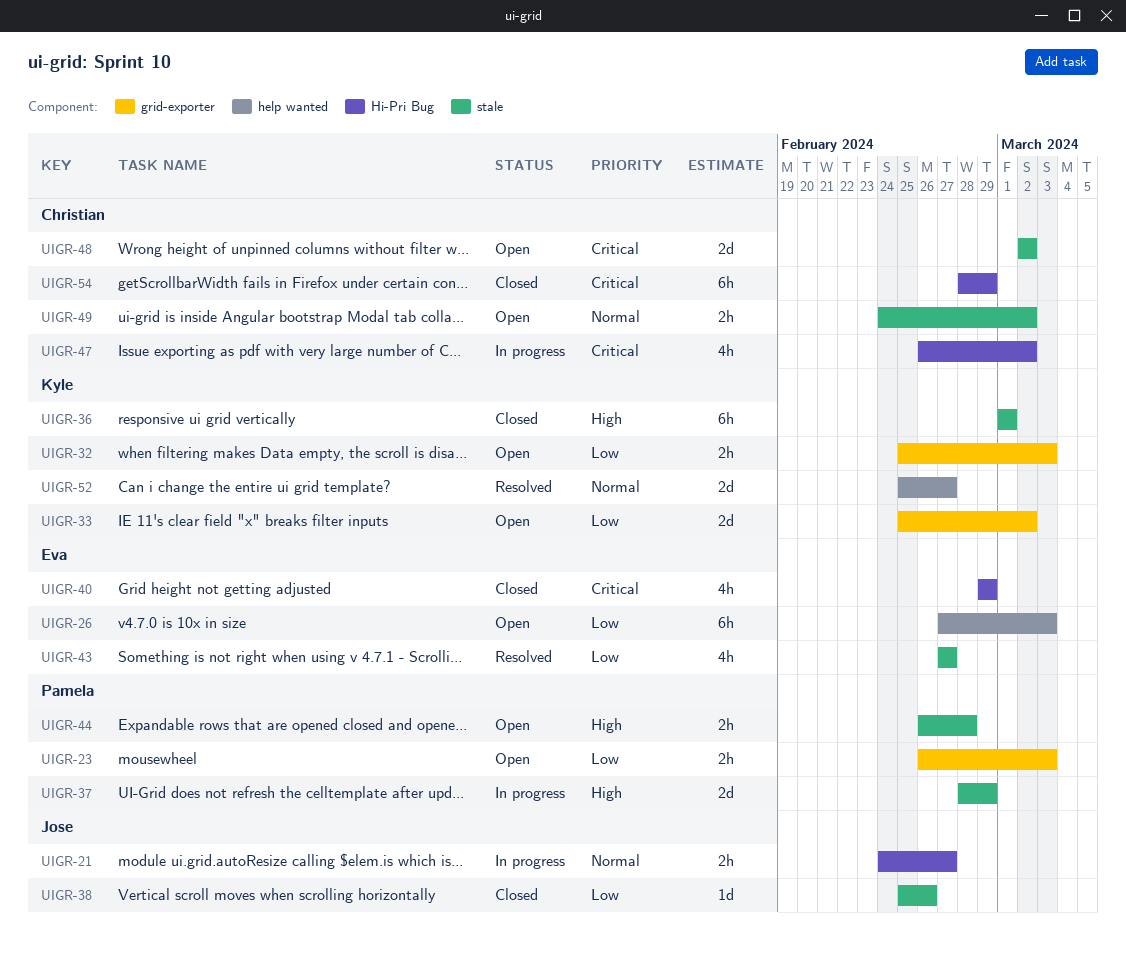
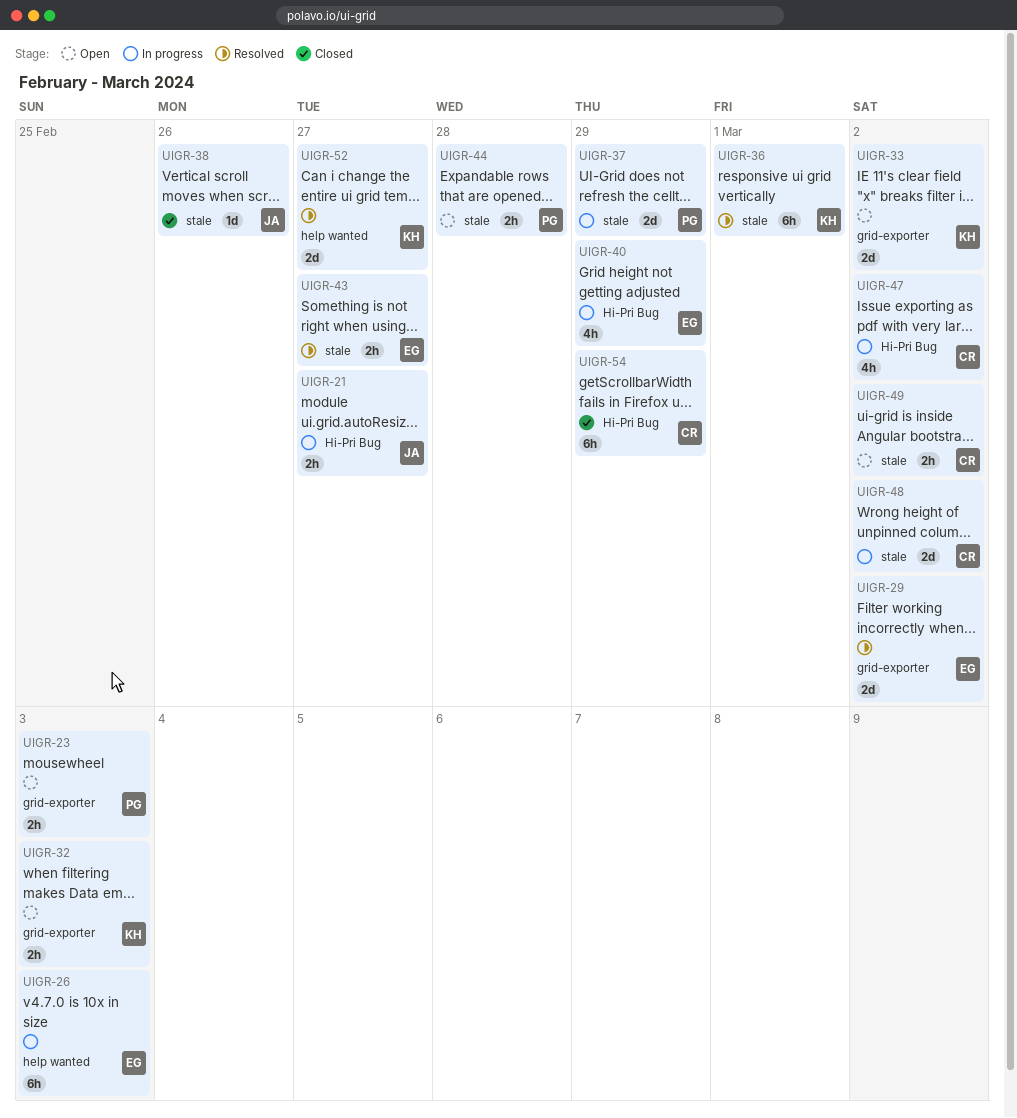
UIGR-26, status: Open -> In progress
UIGR-29: none -> present
UIGR-36, status: Closed -> Resolved
UIGR-40, status: Closed -> In progress
UIGR-43, estimate: 4h -> 2h
UIGR-48, status: Open -> In progress

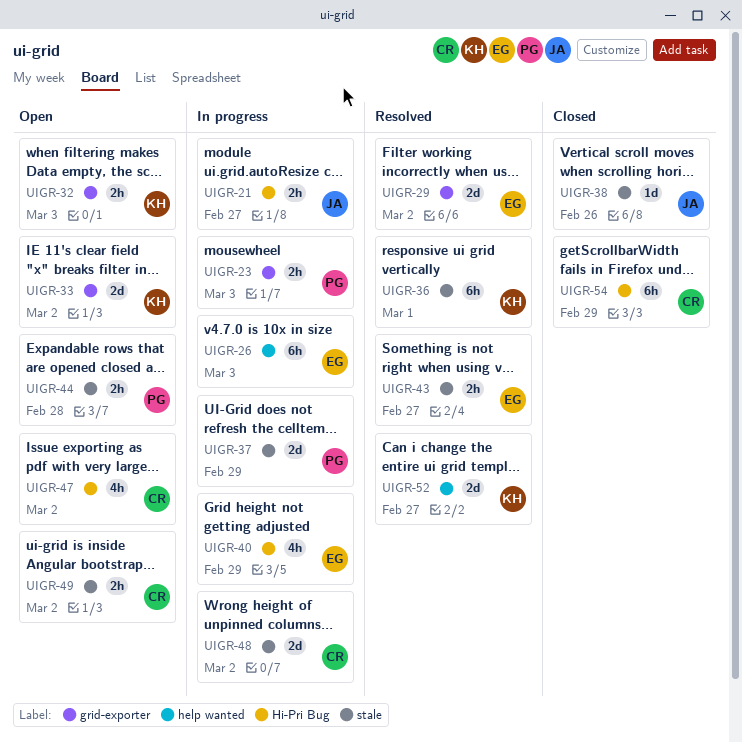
UIGR-23, status: Open -> In progress
UIGR-47, status: In progress -> Open

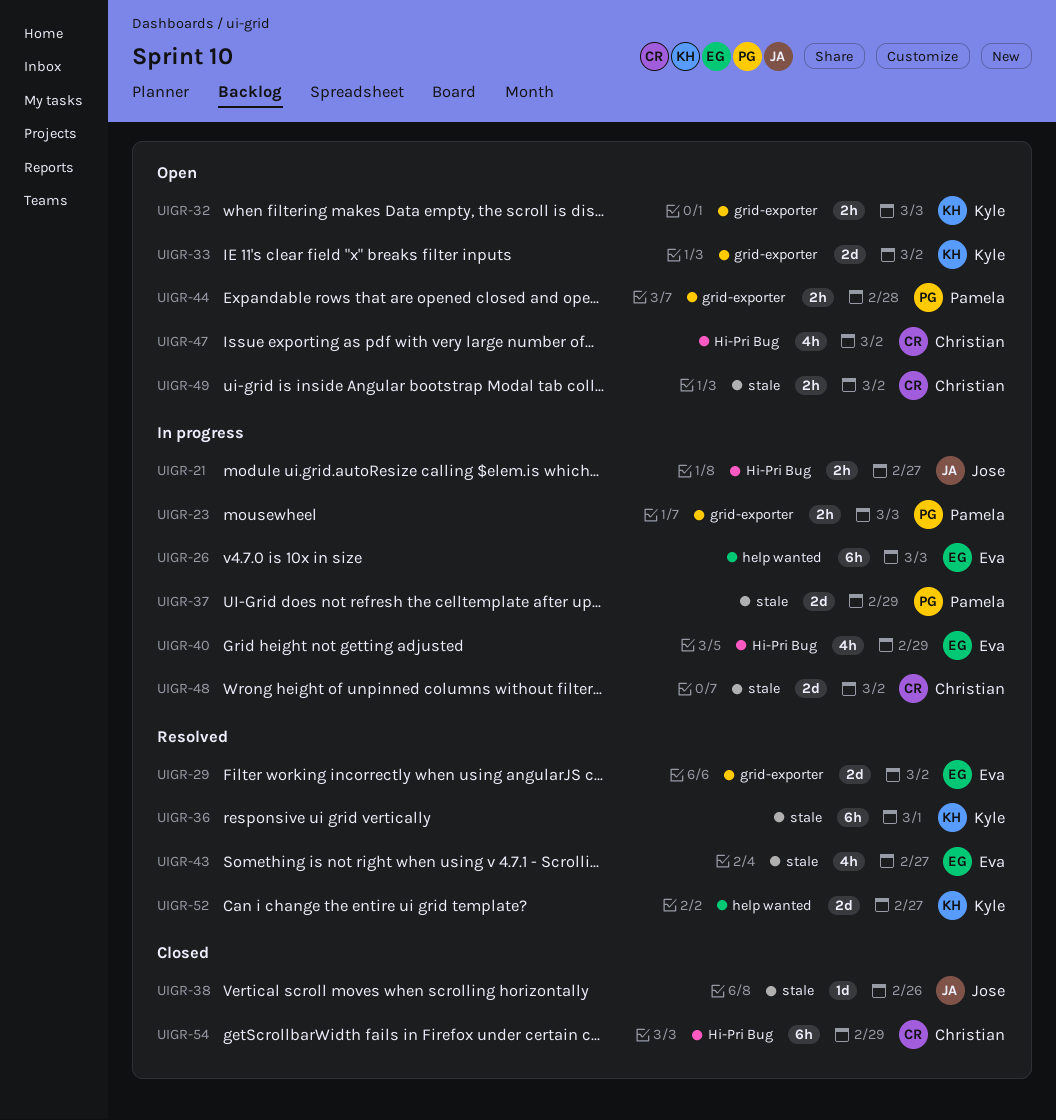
UIGR-43, estimate: 2h -> 4h
UIGR-44, label: stale -> grid-exporter

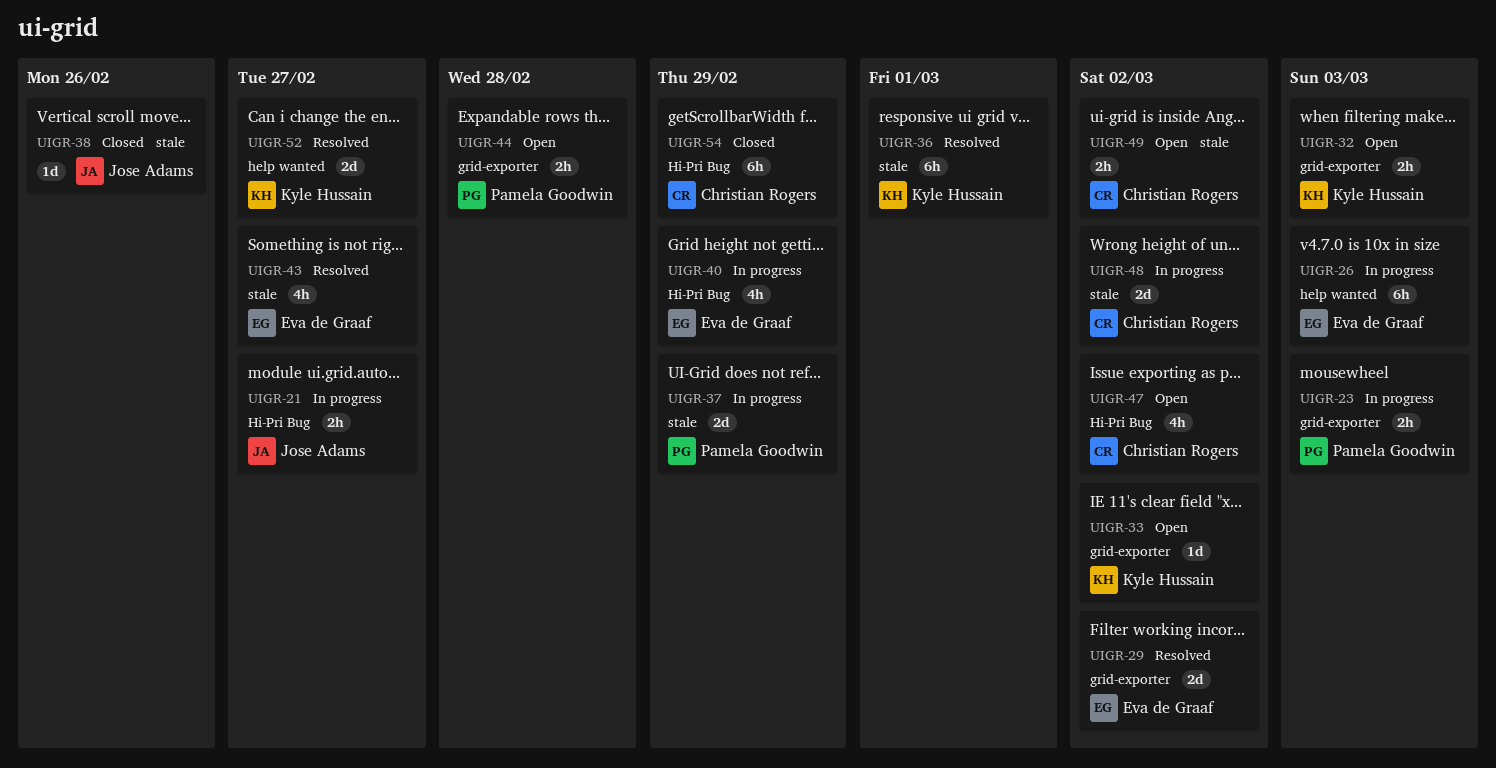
UIGR-33, estimate: 2d -> 1d

